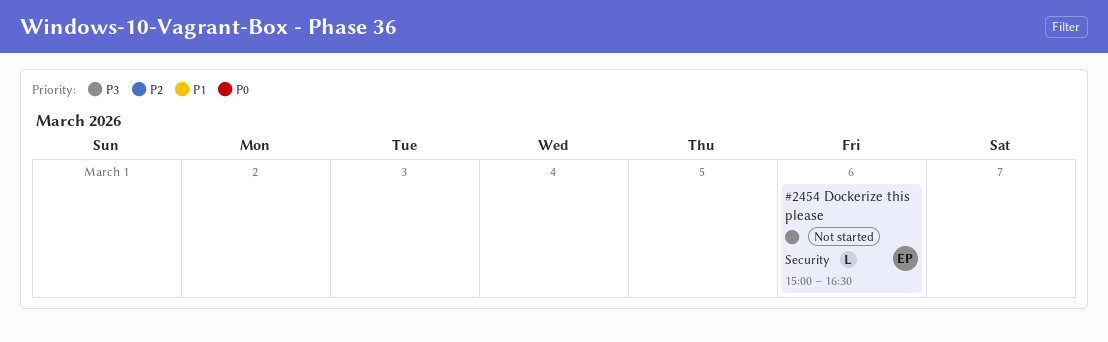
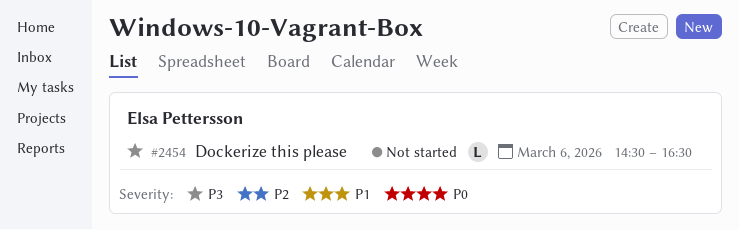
#2454, begins: 15:00 -> 14:30

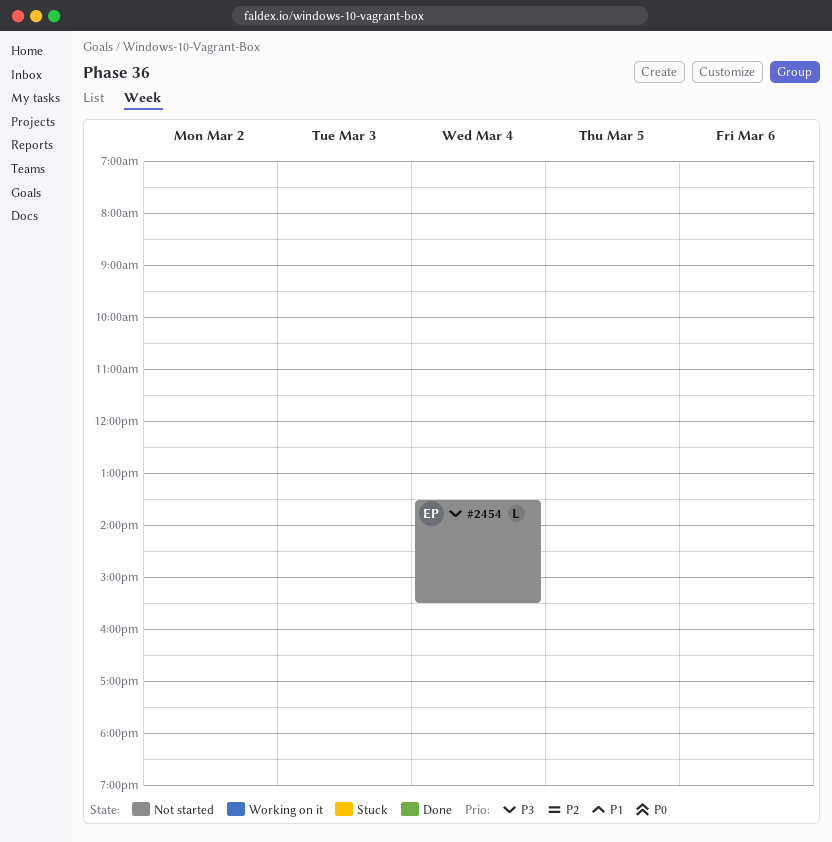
#2454, day: Mar 6 -> Mar 4
#2454, begins: 14:30 -> 13:30
#2454, ends: 16:30 -> 15:30

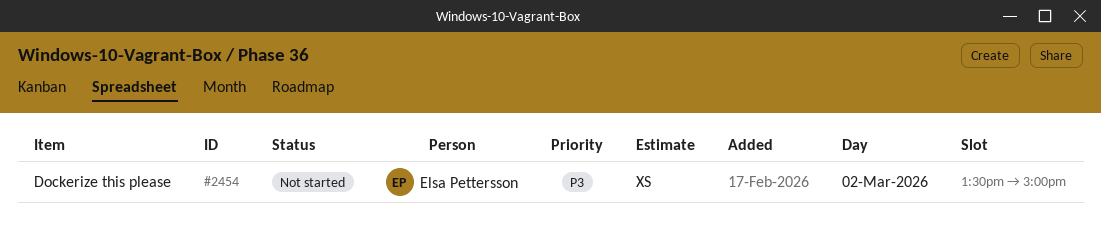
#2454, estimate: L -> XS
#2454, day: Mar 4 -> Mar 2
#2454, ends: 15:30 -> 15:00

